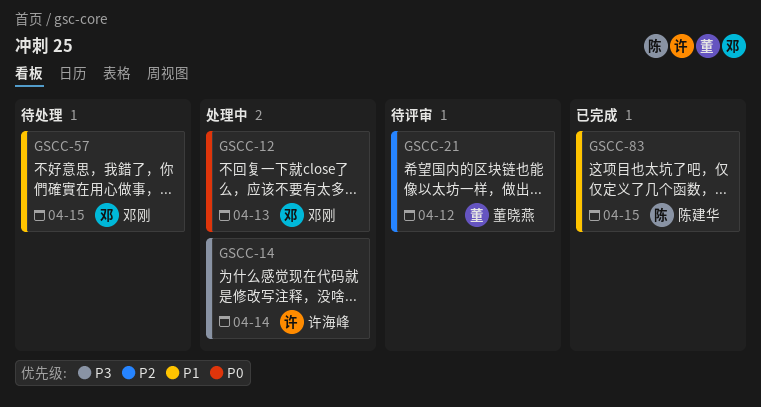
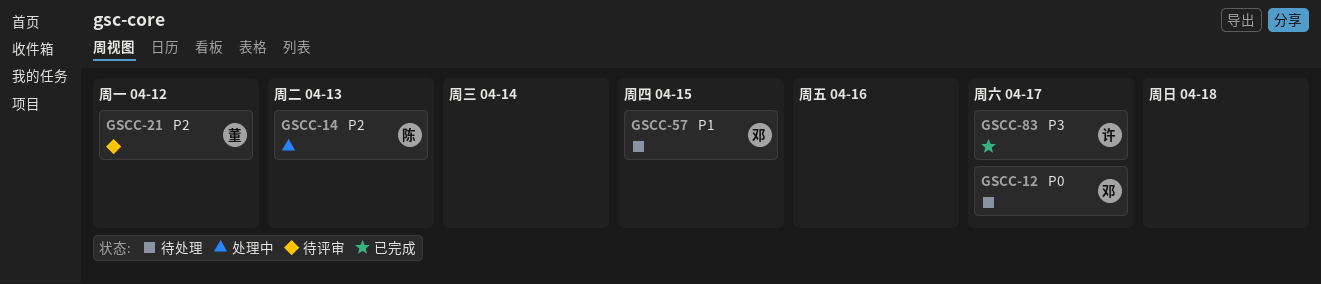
GSCC-12, status: 处理中 -> 待处理
GSCC-12, due: Apr 13 -> Apr 17
GSCC-14, owner: 许海峰 -> 陈建华
GSCC-14, priority: P3 -> P2
GSCC-14, due: Apr 14 -> Apr 13
GSCC-83, owner: 陈建华 -> 许海峰
GSCC-83, priority: P1 -> P3
GSCC-83, due: Apr 15 -> Apr 17

